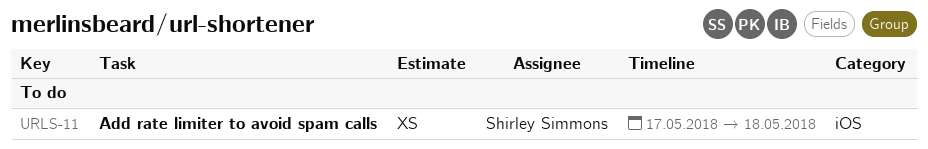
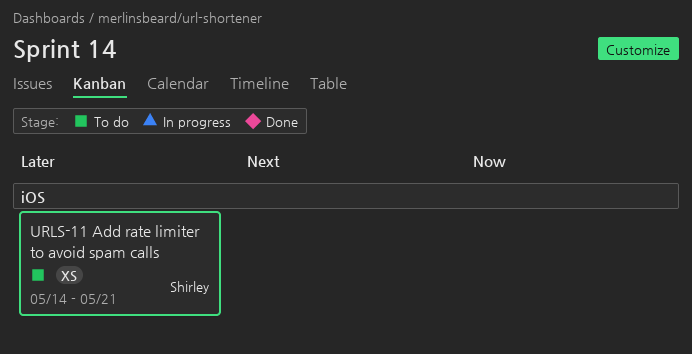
URLS-11, start: May 17 -> May 14
URLS-11, due: May 18 -> May 21

